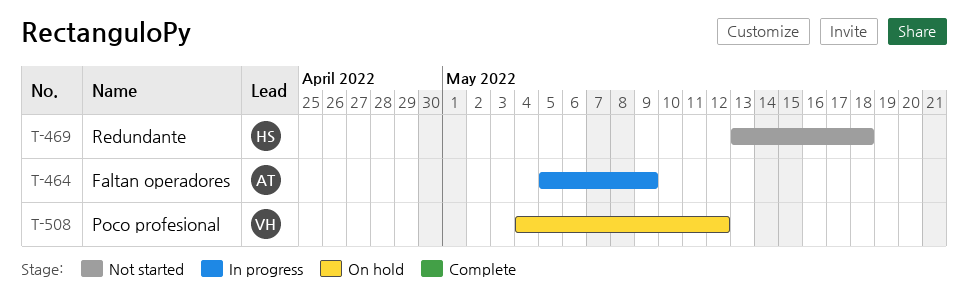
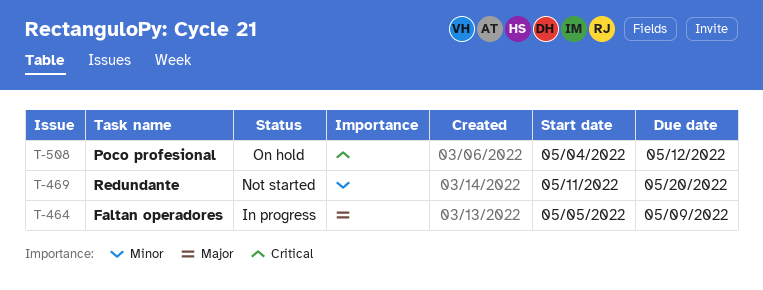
T-469, start: May 13 -> May 11
T-469, due: May 18 -> May 20

